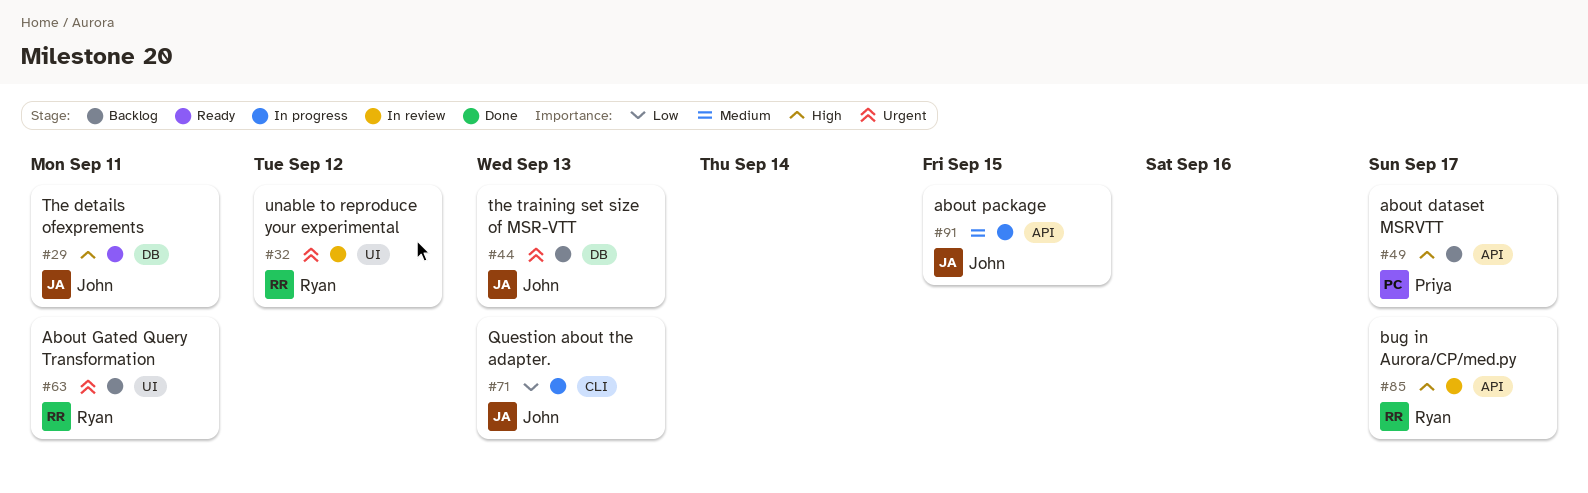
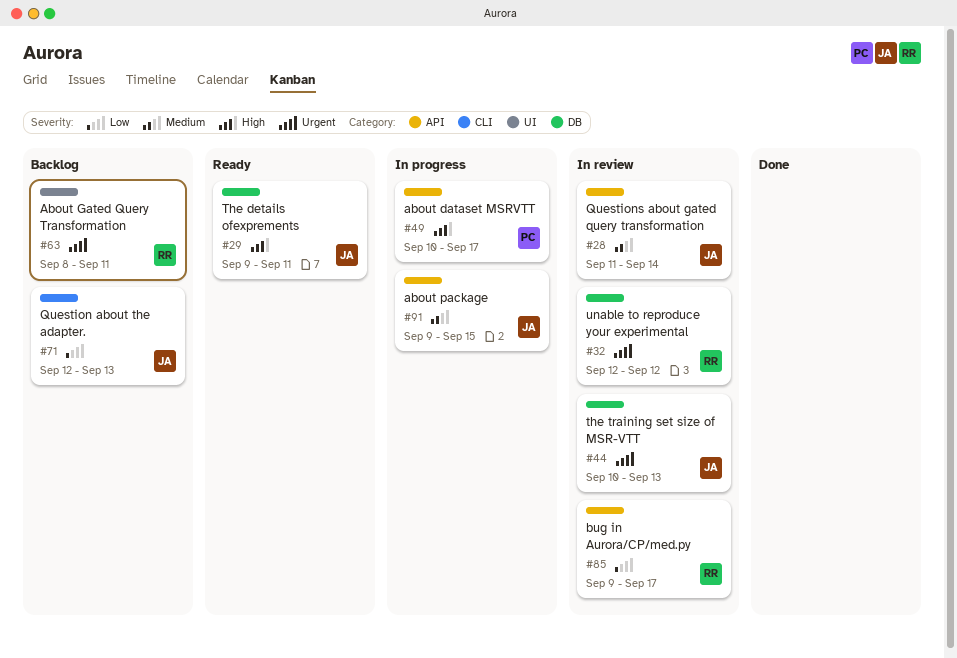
#28: none -> present
#32, label: UI -> DB
#44, status: Backlog -> In review
#49, status: Backlog -> In progress
#71, status: In progress -> Backlog
#85, priority: High -> Low

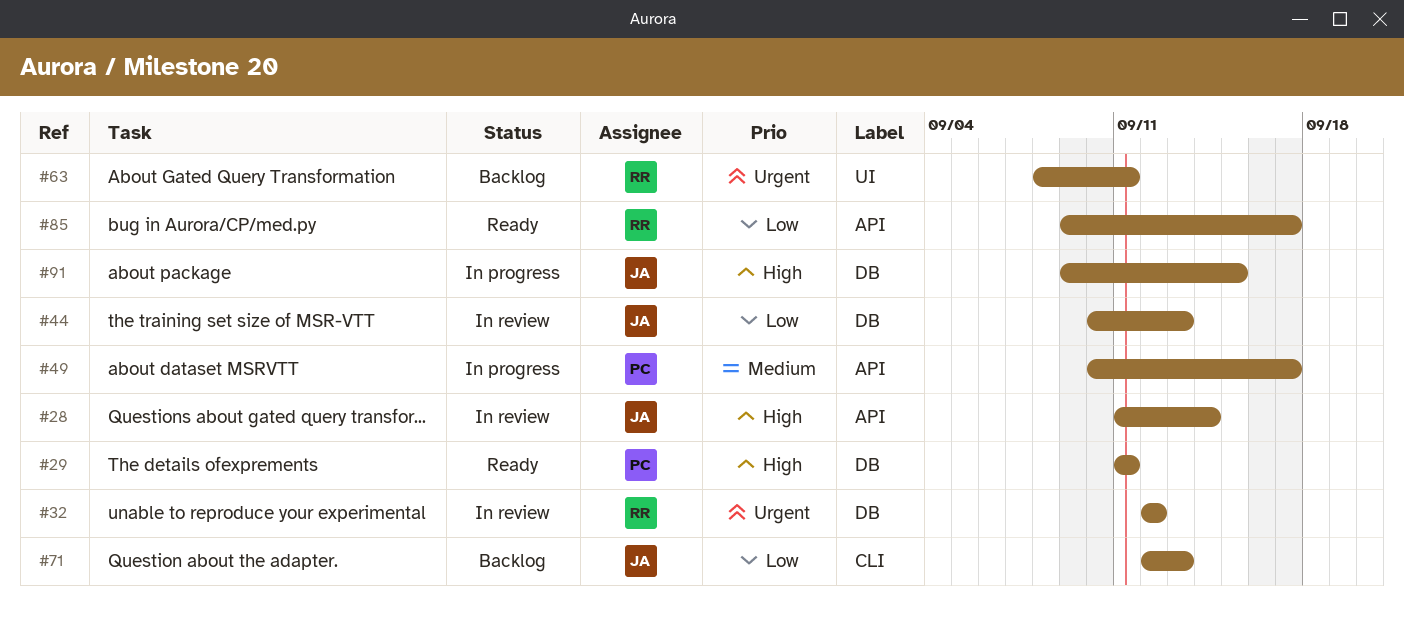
#28, priority: Medium -> High
#29, owner: JA -> PC
#29, start: Sep 9 -> Sep 11
#44, priority: Urgent -> Low
#49, priority: High -> Medium
#85, status: In review -> Ready
#91, priority: Medium -> High
#91, label: API -> DB

